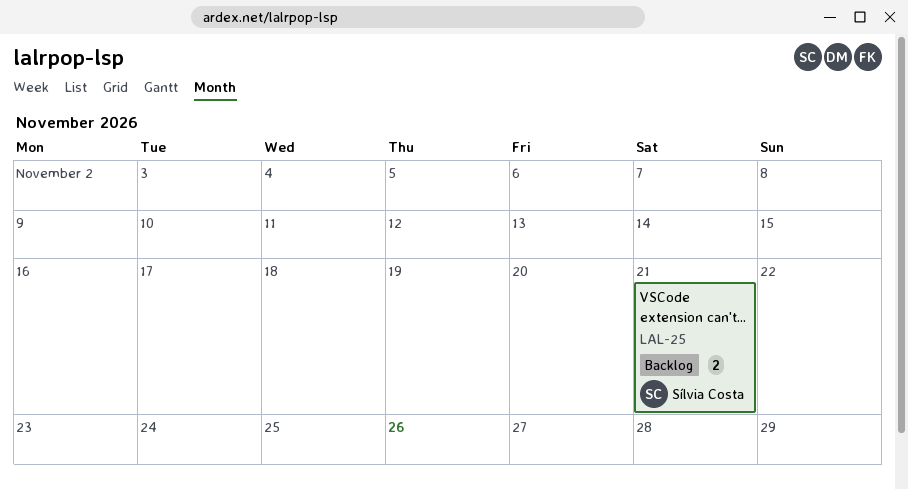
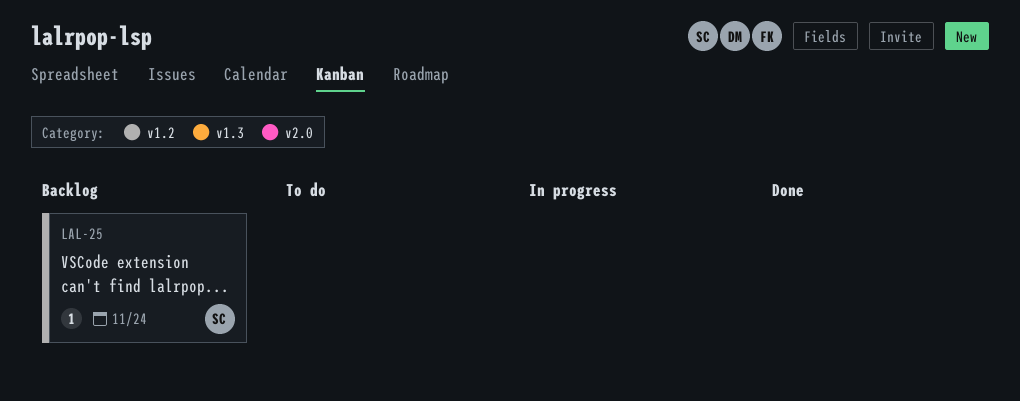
LAL-25, estimate: 2 -> 1
LAL-25, due: Nov 21 -> Nov 24

